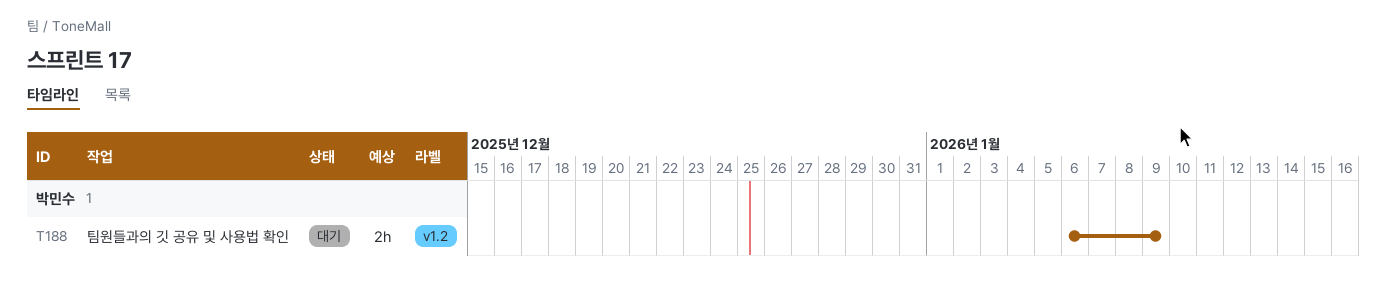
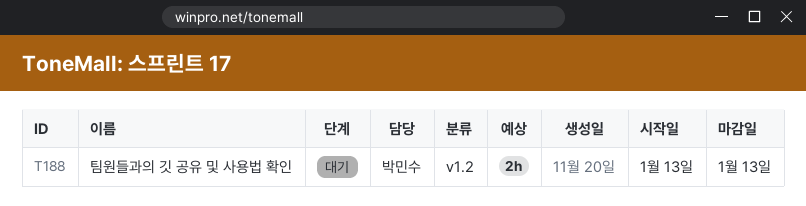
T188, start: Jan 6 -> Jan 13
T188, due: Jan 9 -> Jan 13

